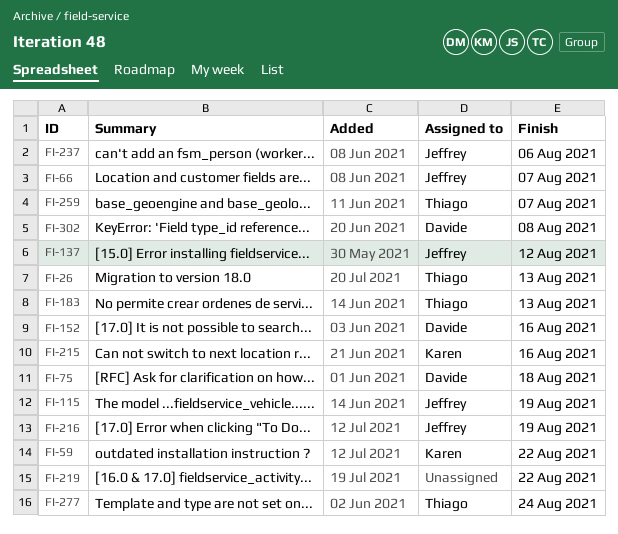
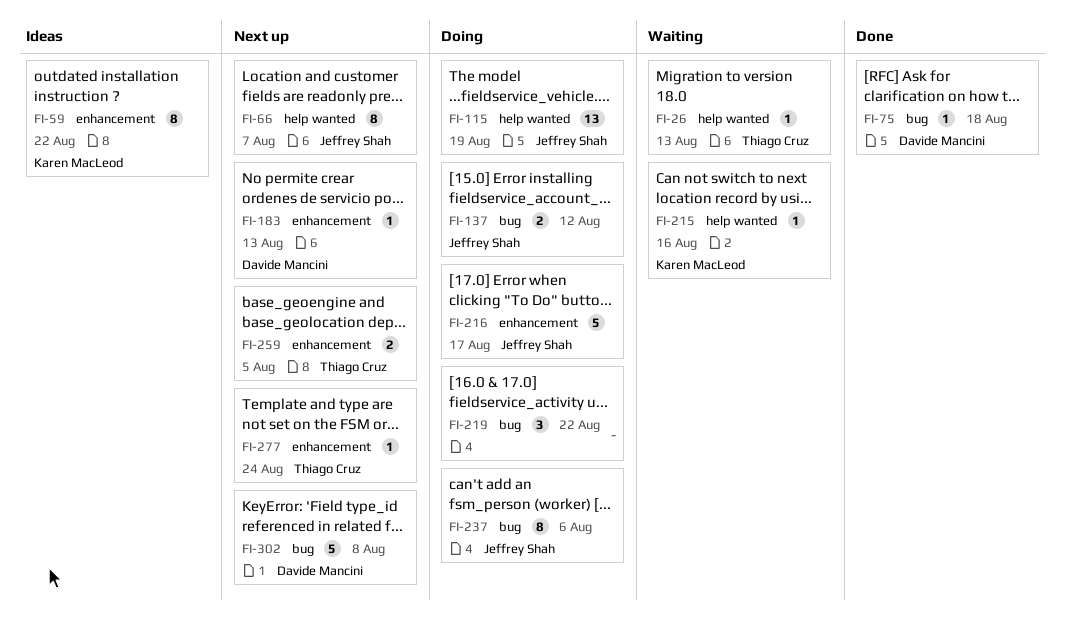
FI-152: present -> none
FI-183, owner: Thiago Cruz -> Davide Mancini
FI-216, due: Aug 19 -> Aug 17
FI-259, due: Aug 7 -> Aug 5

